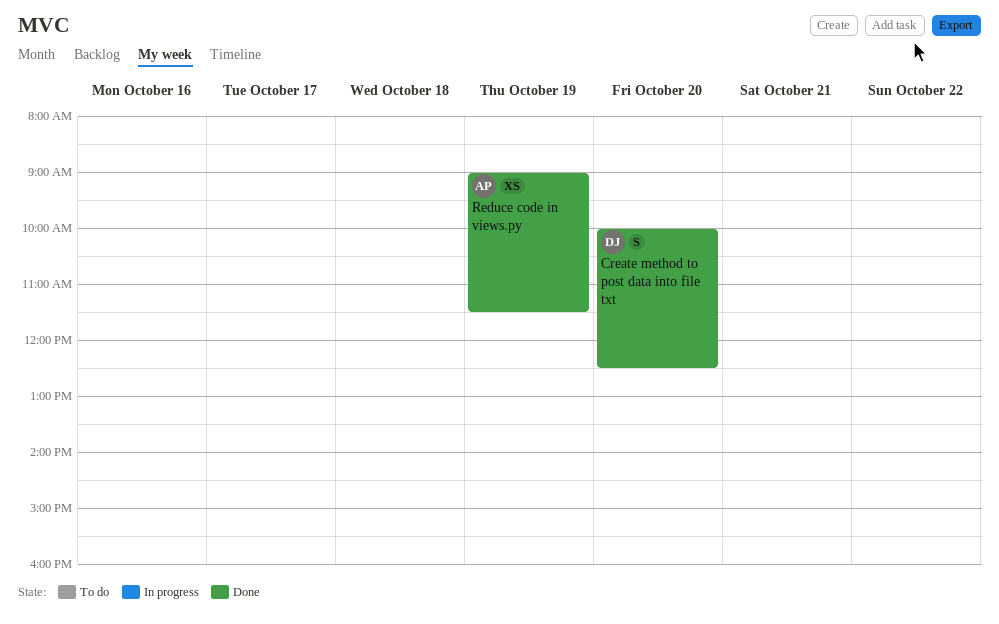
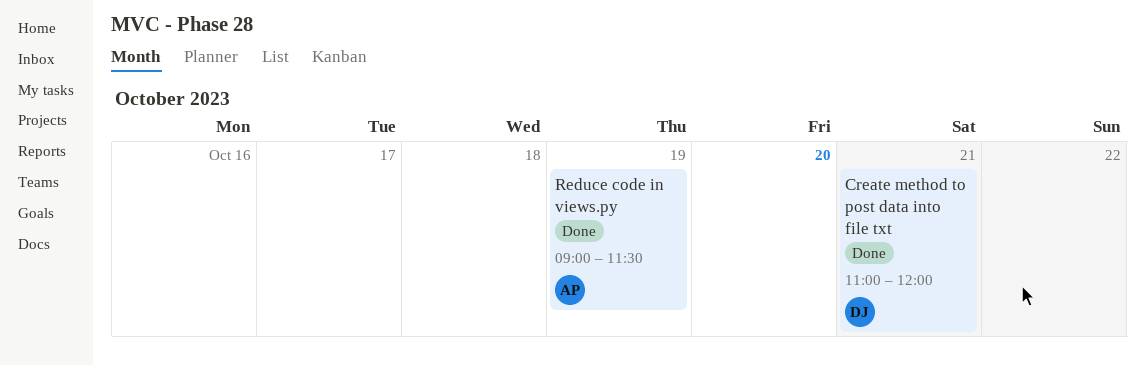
Create method to post data into file txt, day: Oct 20 -> Oct 21
Create method to post data into file txt, begins: 10:00 -> 11:00
Create method to post data into file txt, ends: 12:30 -> 12:00

